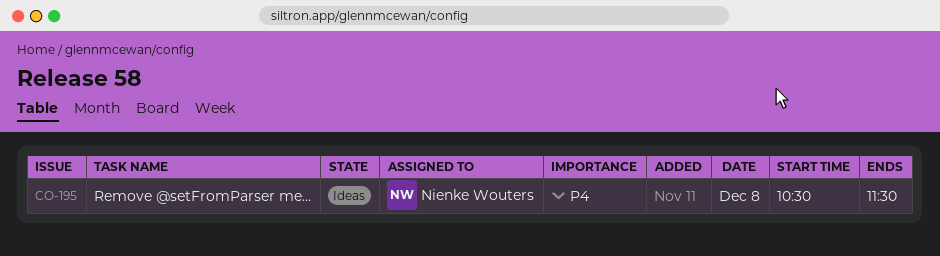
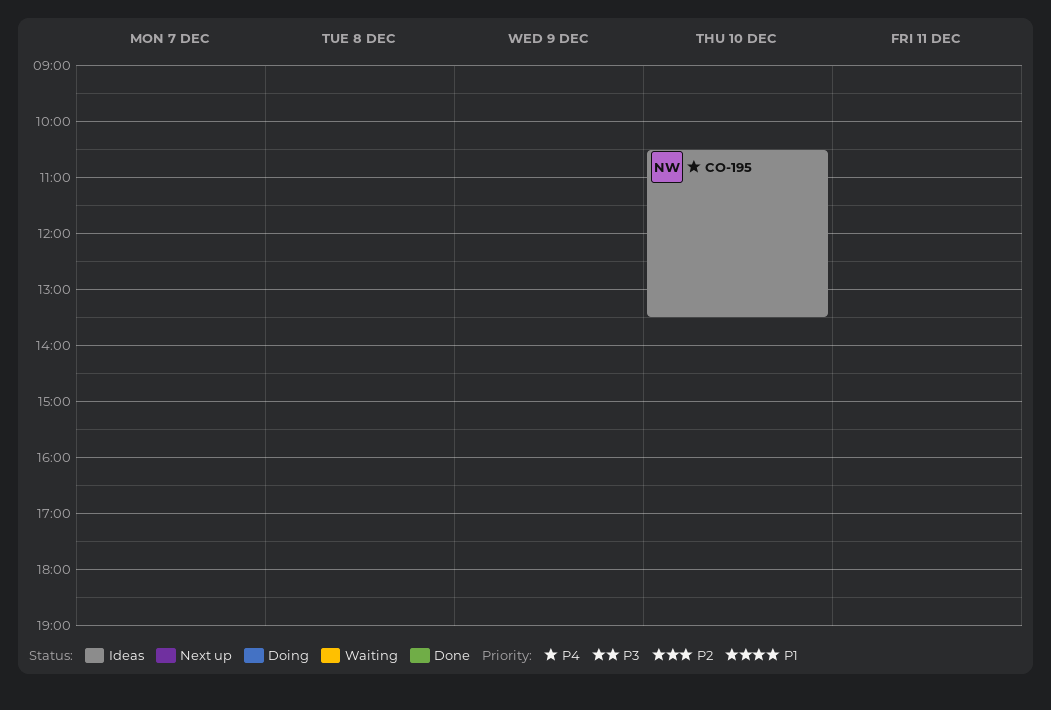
CO-195, day: Dec 8 -> Dec 10
CO-195, ends: 11:30 -> 13:30

